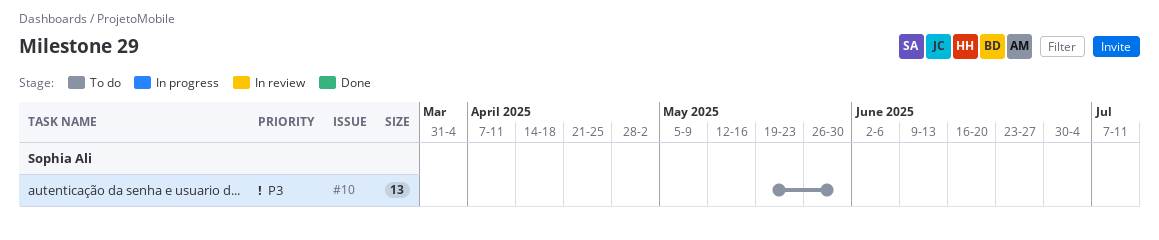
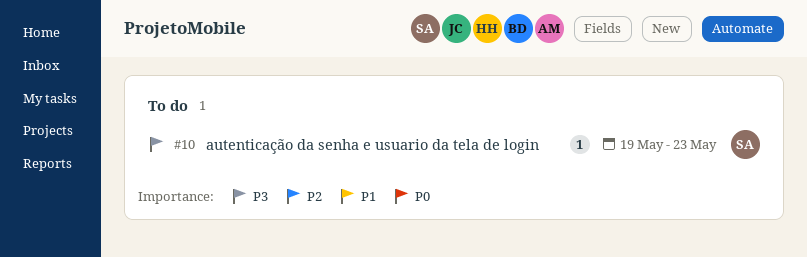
#10, estimate: 13 -> 1
#10, due: May 30 -> May 23

